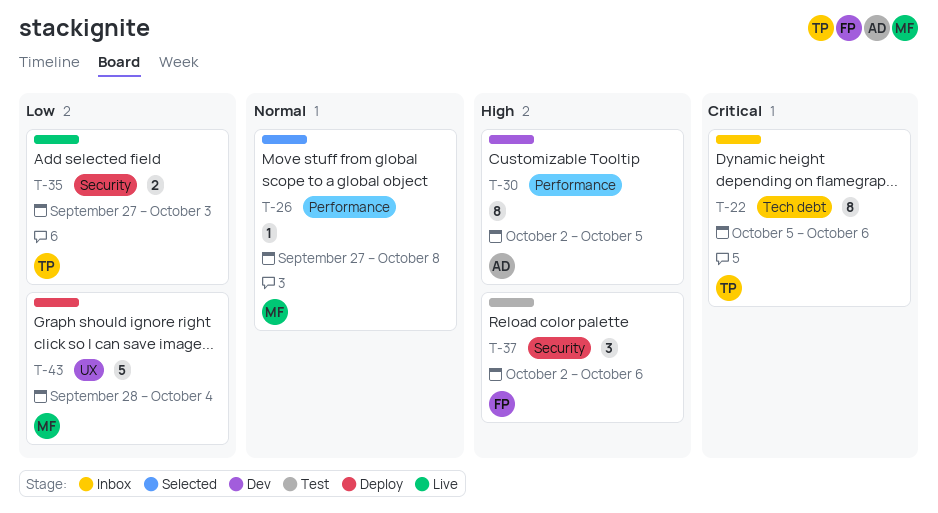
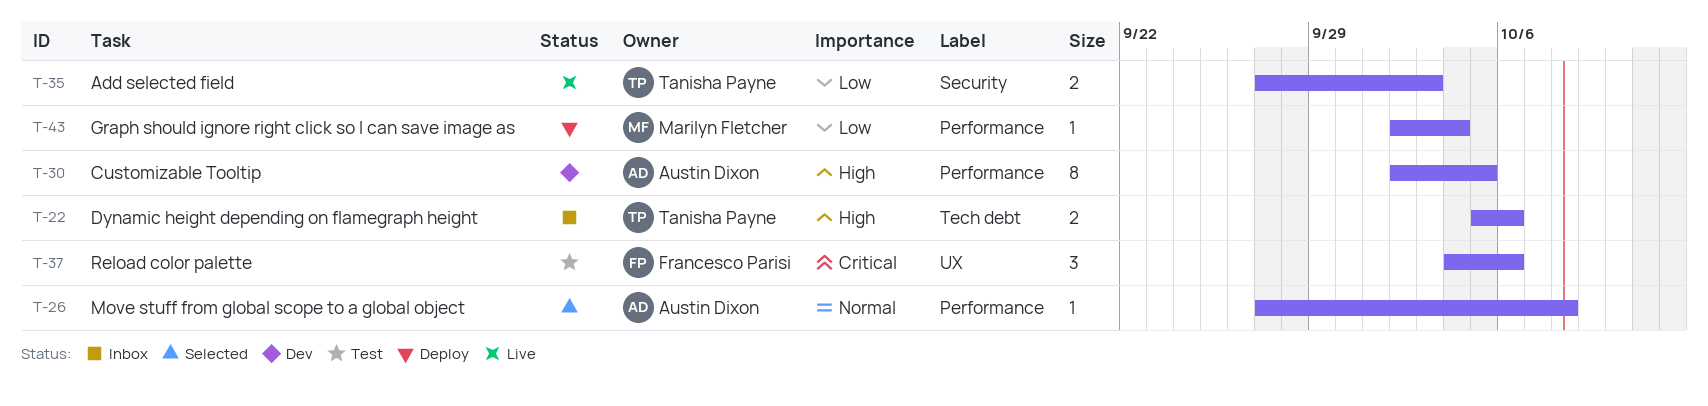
T-22, priority: Critical -> High
T-22, estimate: 8 -> 2
T-26, owner: Marilyn Fletcher -> Austin Dixon
T-37, priority: High -> Critical
T-37, label: Security -> UX
T-37, start: Oct 2 -> Oct 4
T-43, label: UX -> Performance
T-43, estimate: 5 -> 1
T-43, start: Sep 28 -> Oct 2

